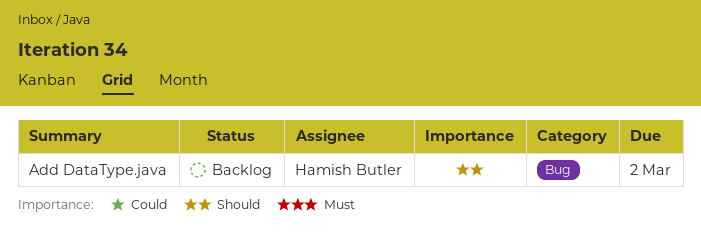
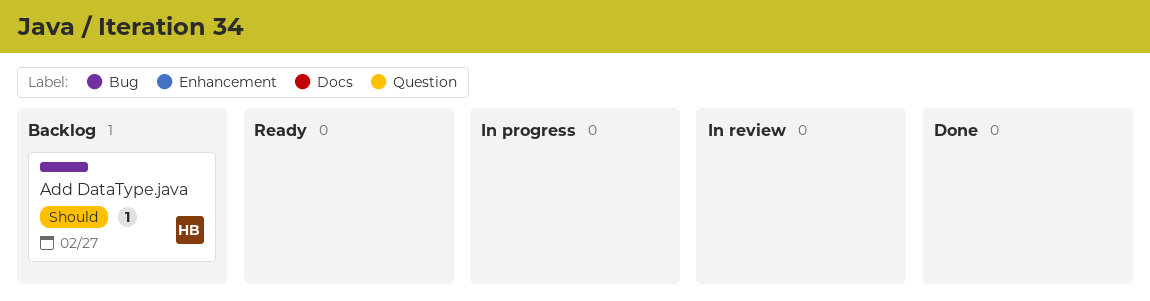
Add DataType.java, due: Mar 2 -> Feb 27

